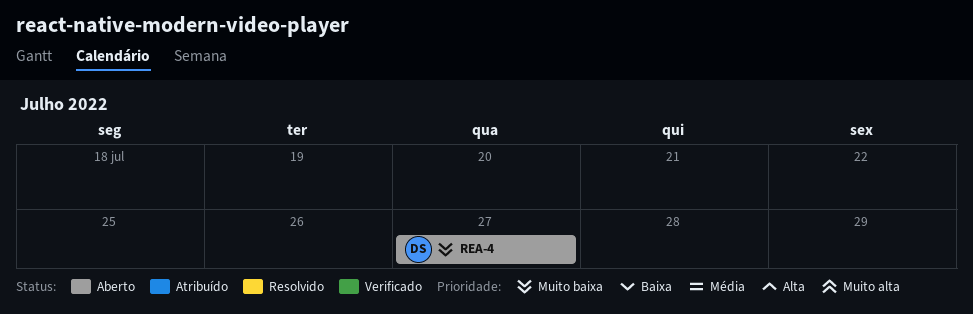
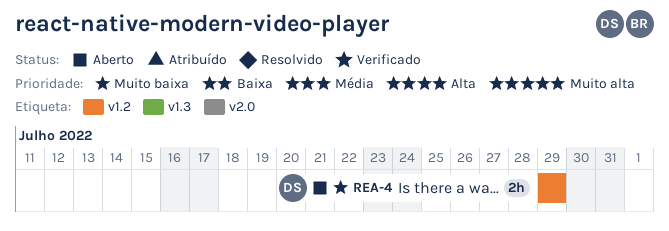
REA-4, start: Jul 27 -> Jul 29
REA-4, due: Jul 27 -> Jul 29

